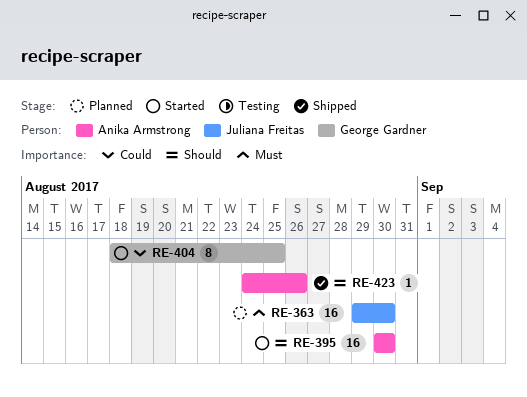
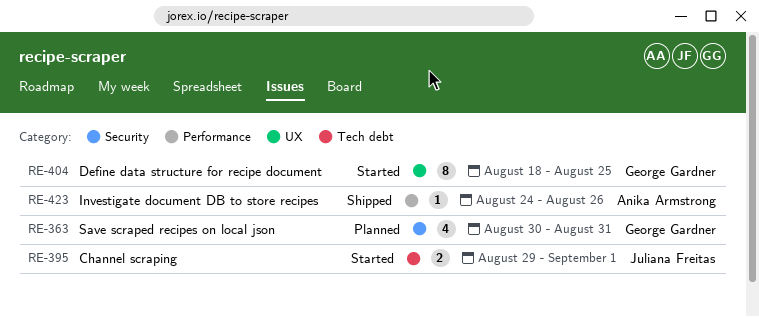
RE-363, owner: Juliana Freitas -> George Gardner
RE-363, estimate: 16 -> 4
RE-363, start: Aug 29 -> Aug 30
RE-363, due: Aug 30 -> Aug 31
RE-395, owner: Anika Armstrong -> Juliana Freitas
RE-395, estimate: 16 -> 2
RE-395, start: Aug 30 -> Aug 29
RE-395, due: Aug 30 -> Sep 1

